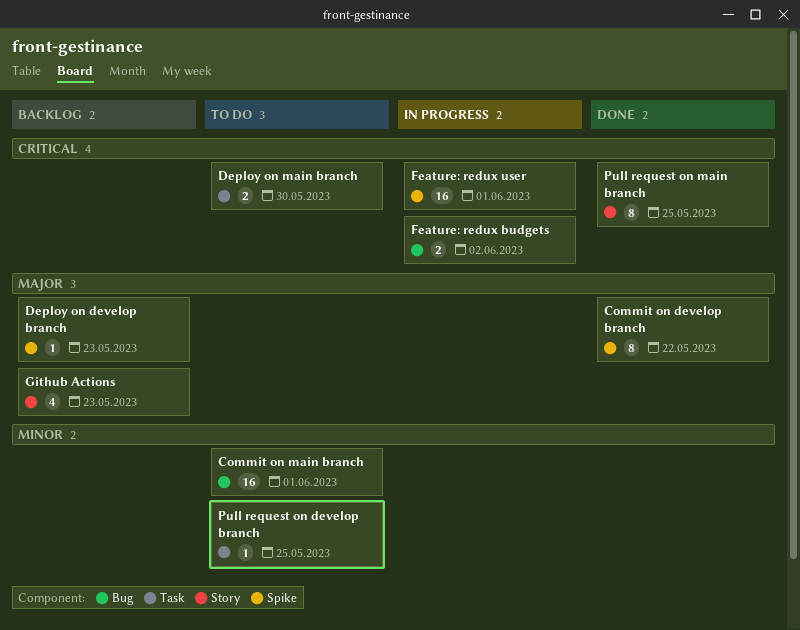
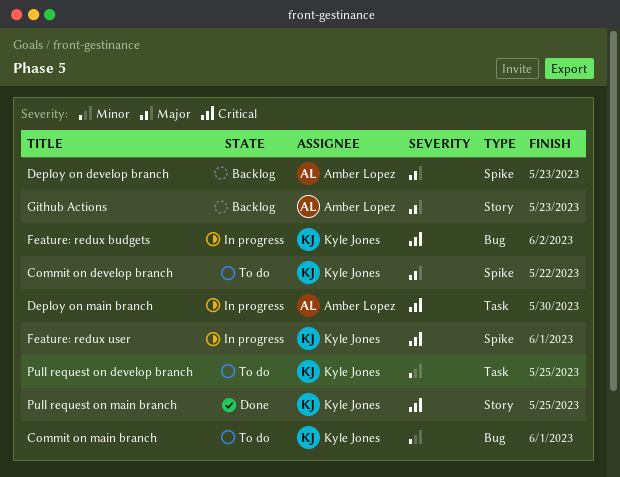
Commit on develop branch, status: Done -> To do
Deploy on main branch, status: To do -> In progress

